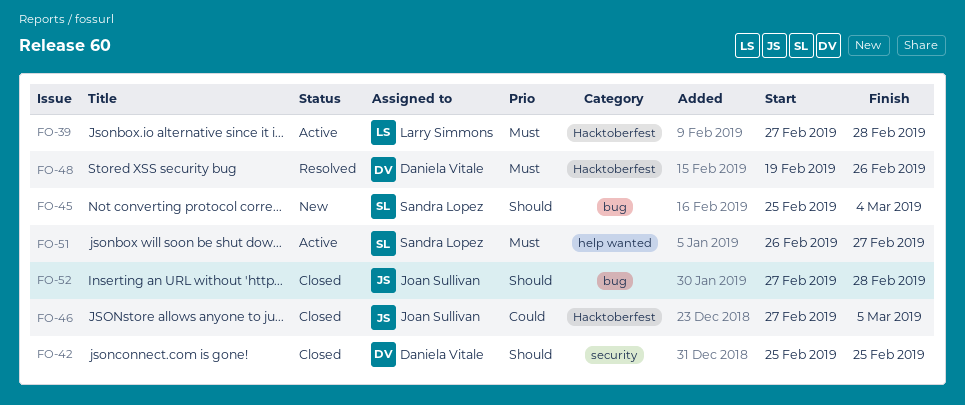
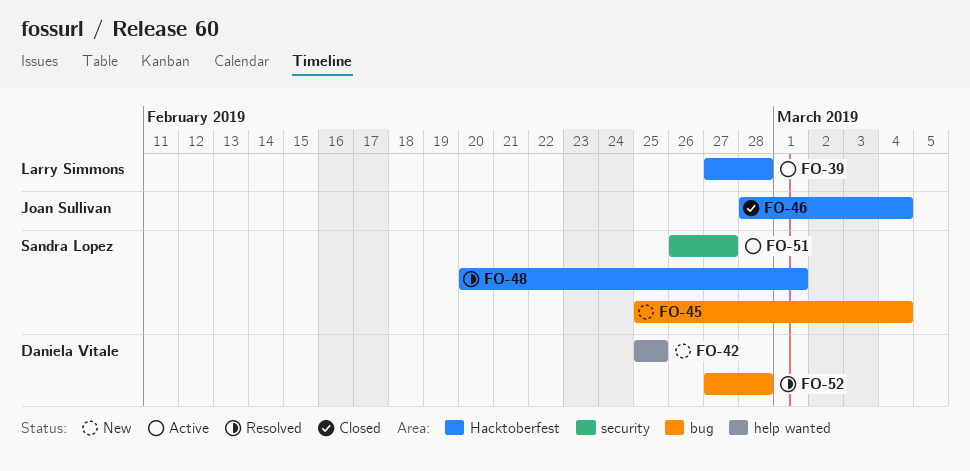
FO-42, status: Closed -> New
FO-42, label: security -> help wanted
FO-46, start: Feb 27 -> Feb 28
FO-46, due: Mar 5 -> Mar 4
FO-48, owner: Daniela Vitale -> Sandra Lopez
FO-48, start: Feb 19 -> Feb 20
FO-48, due: Feb 26 -> Mar 1
FO-51, label: help wanted -> security
FO-52, status: Closed -> Resolved
FO-52, owner: Joan Sullivan -> Daniela Vitale

